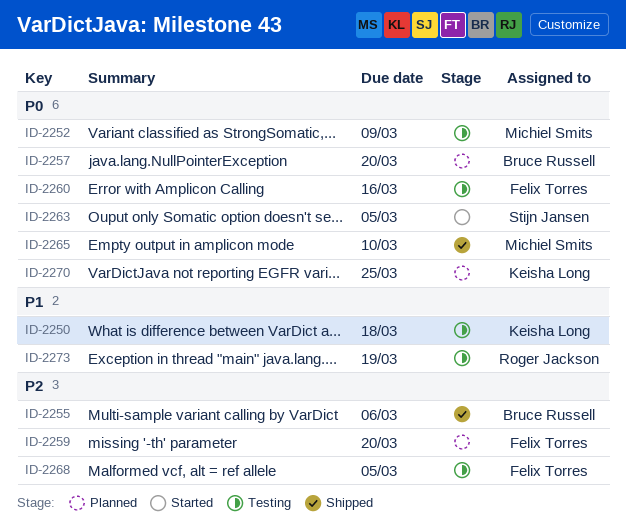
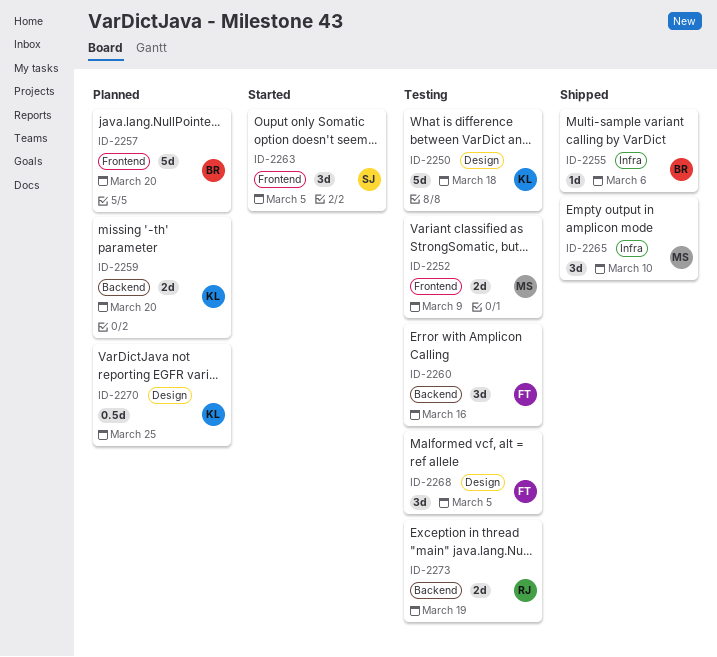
ID-2259, owner: Felix Torres -> Keisha Long

